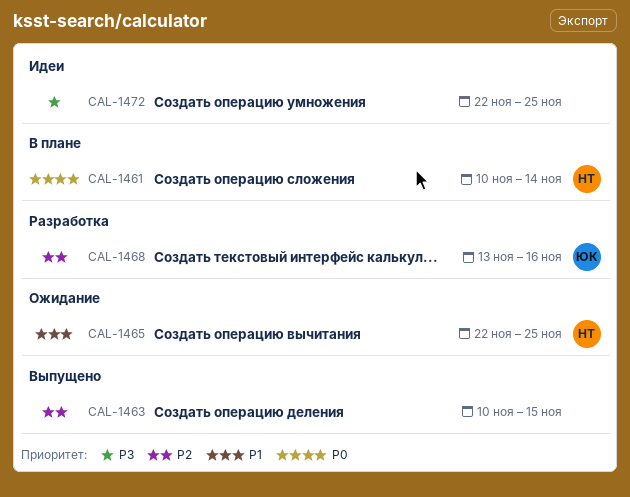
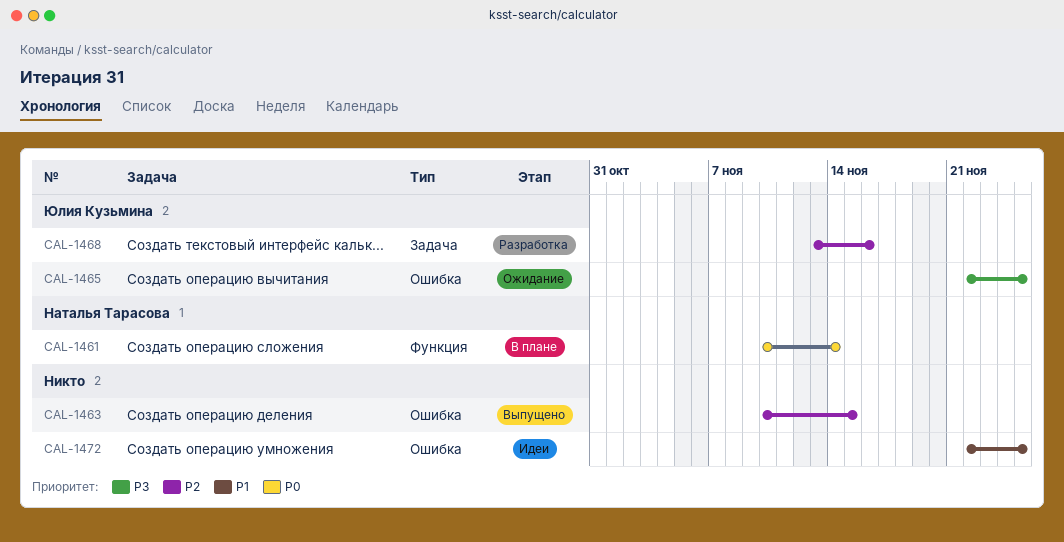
CAL-1465, owner: Наталья Тарасова -> Юлия Кузьмина
CAL-1465, priority: P1 -> P3
CAL-1472, priority: P3 -> P1

